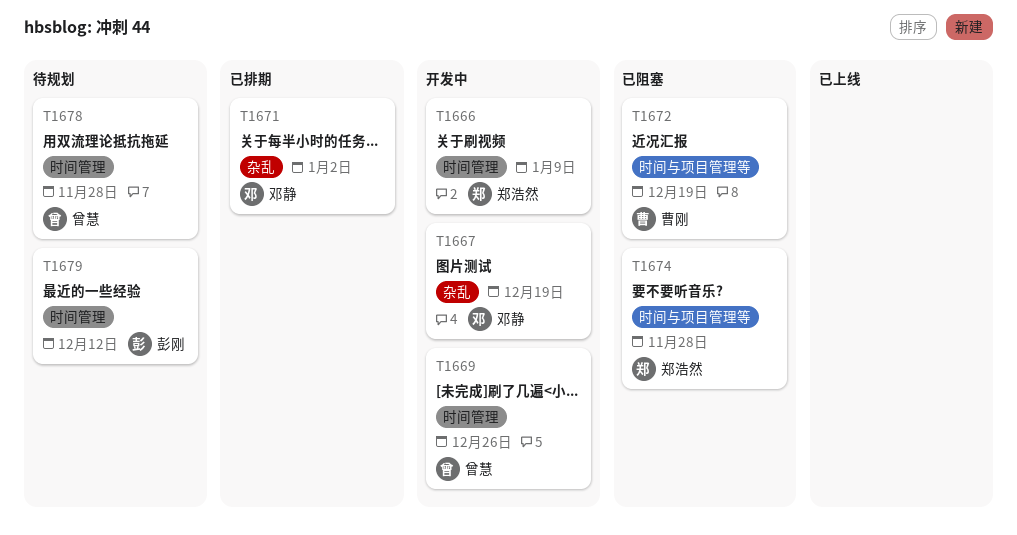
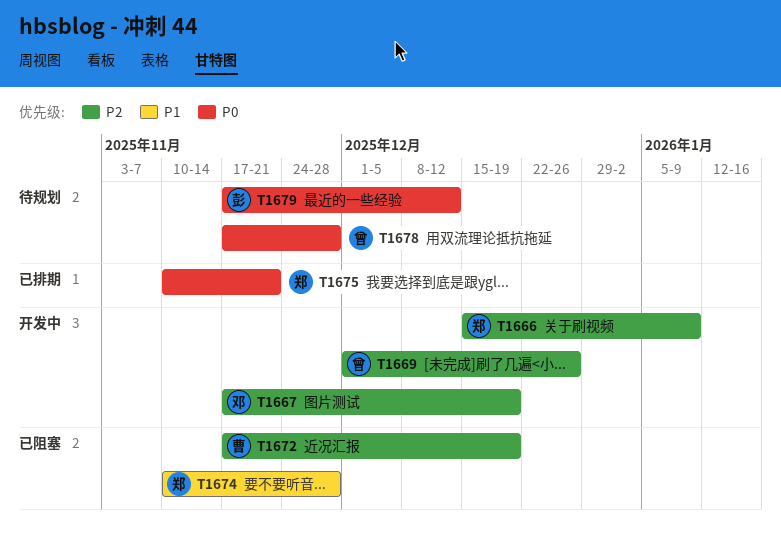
T1671: present -> none
T1675: none -> present

